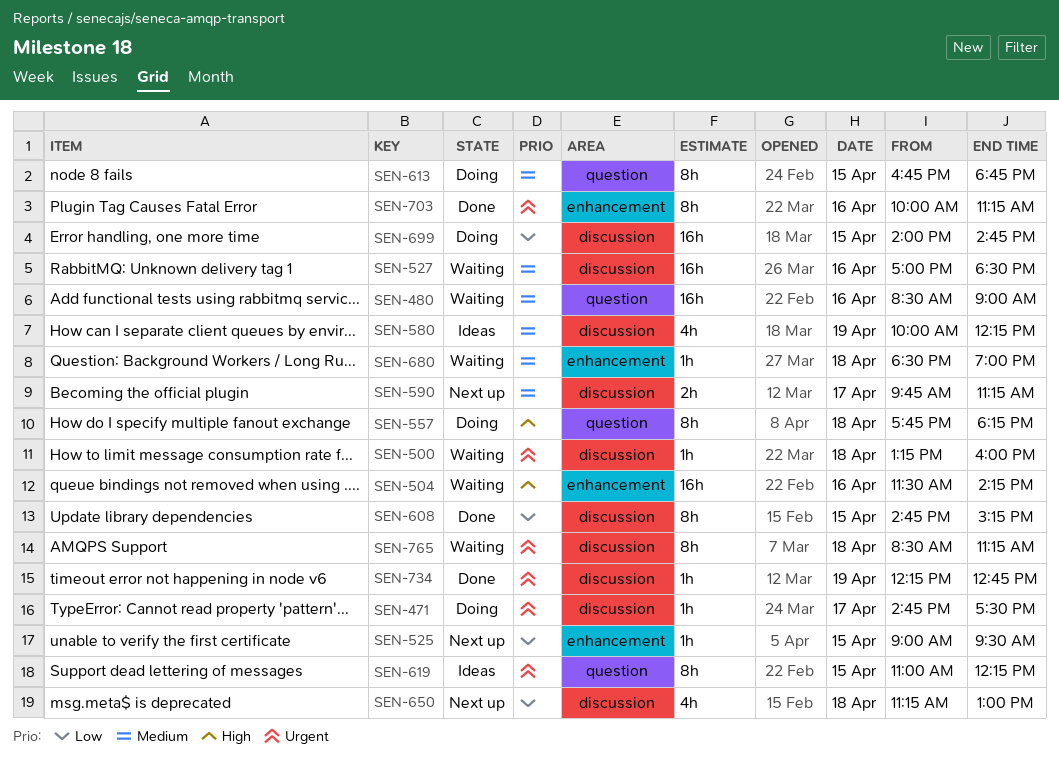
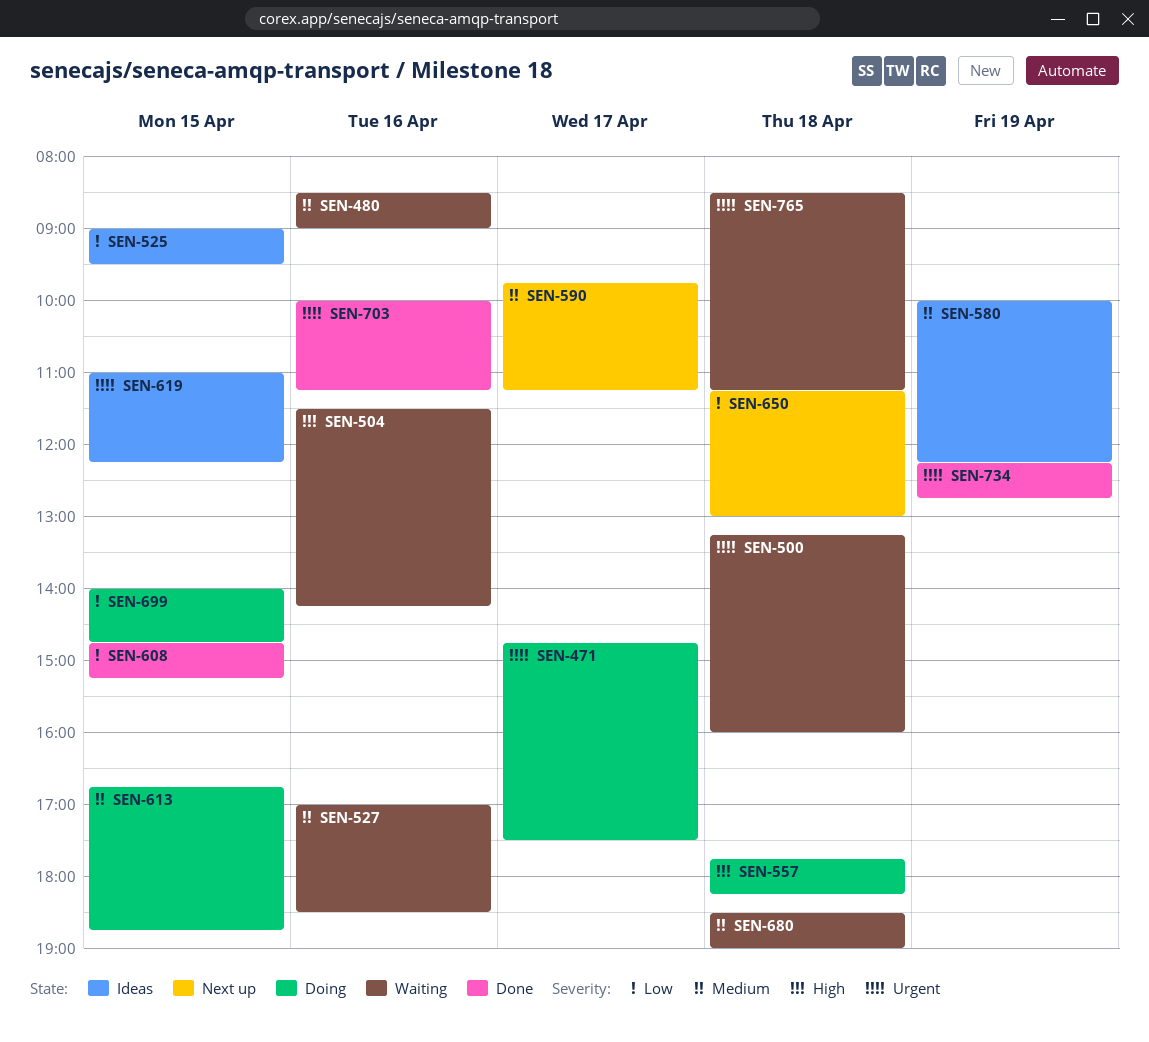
SEN-525, status: Next up -> Ideas

